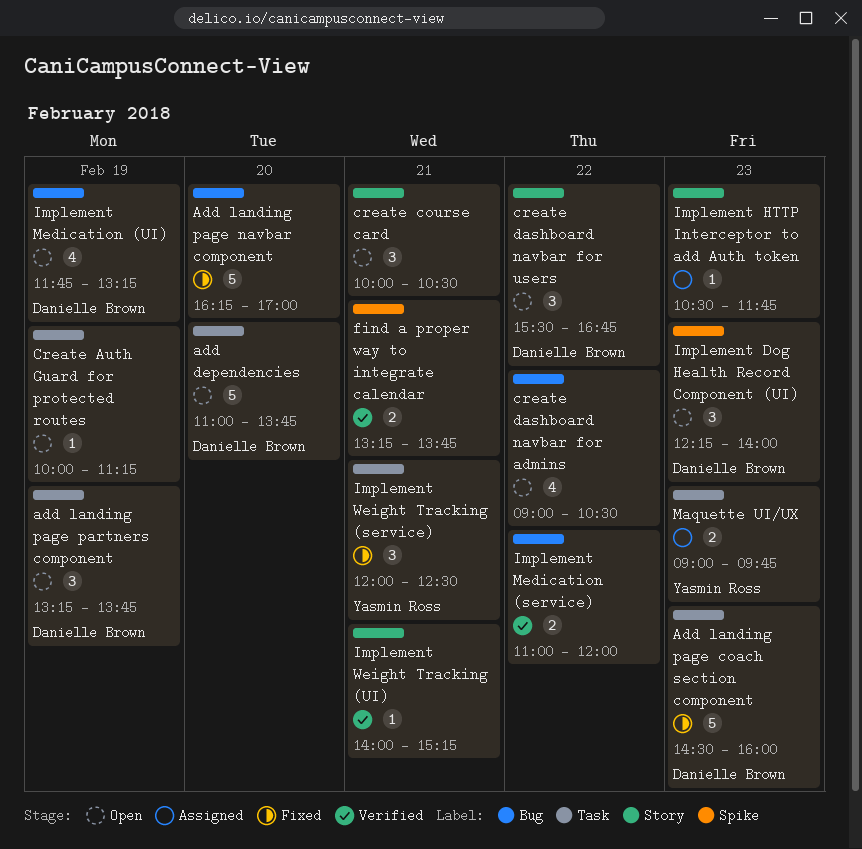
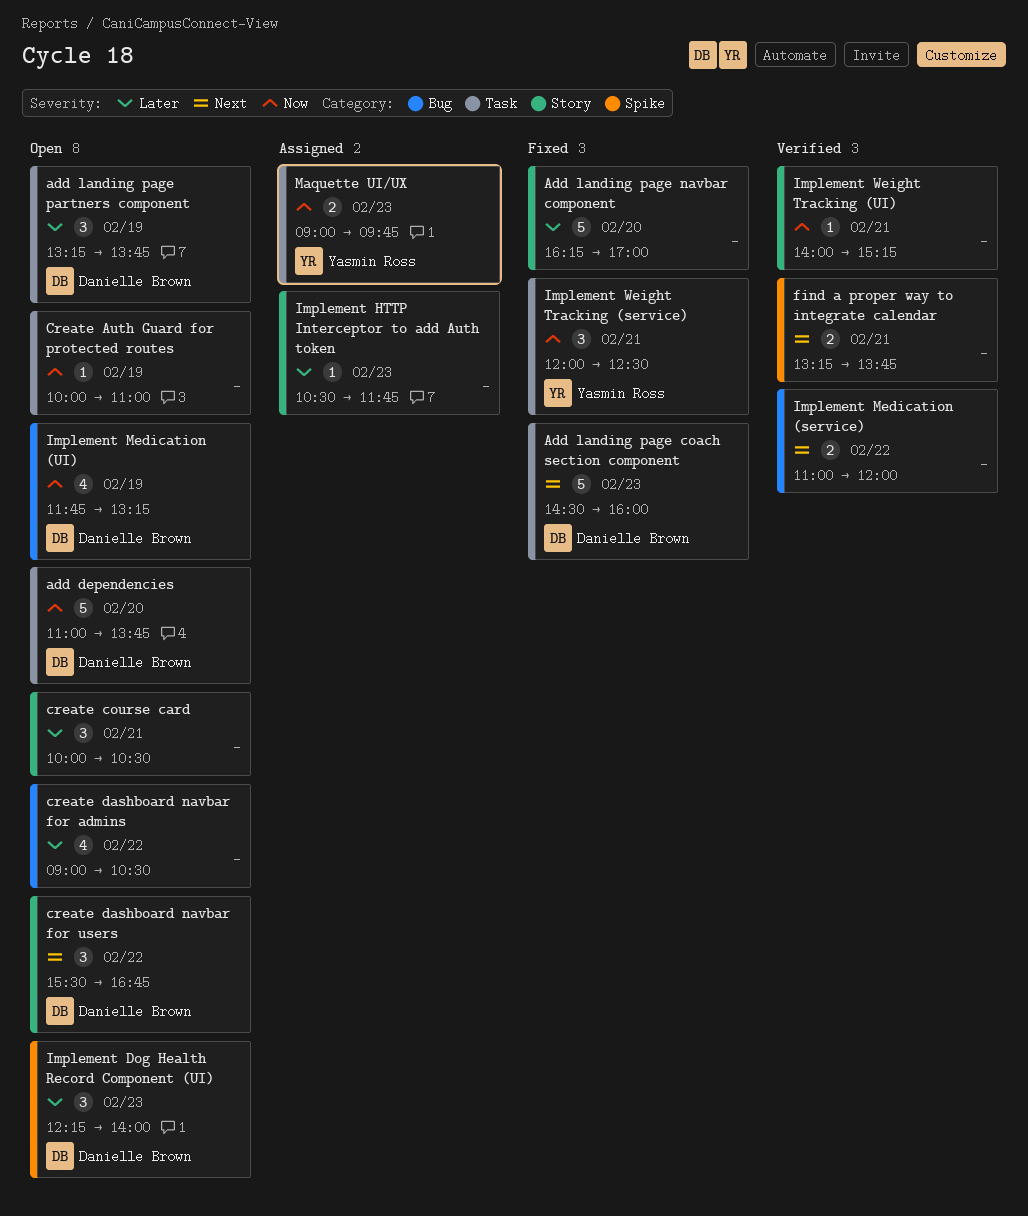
Add landing page navbar component, label: Bug -> Story
Create Auth Guard for protected routes, ends: 11:15 -> 11:00

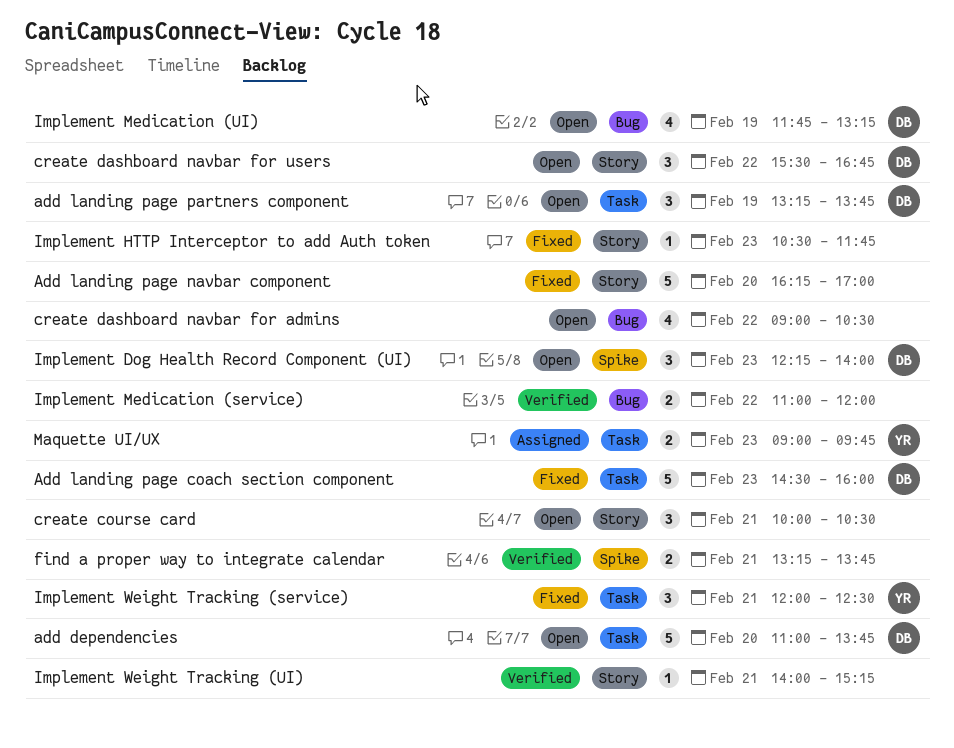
Create Auth Guard for protected routes: present -> none
Implement HTTP Interceptor to add Auth token, status: Assigned -> Fixed

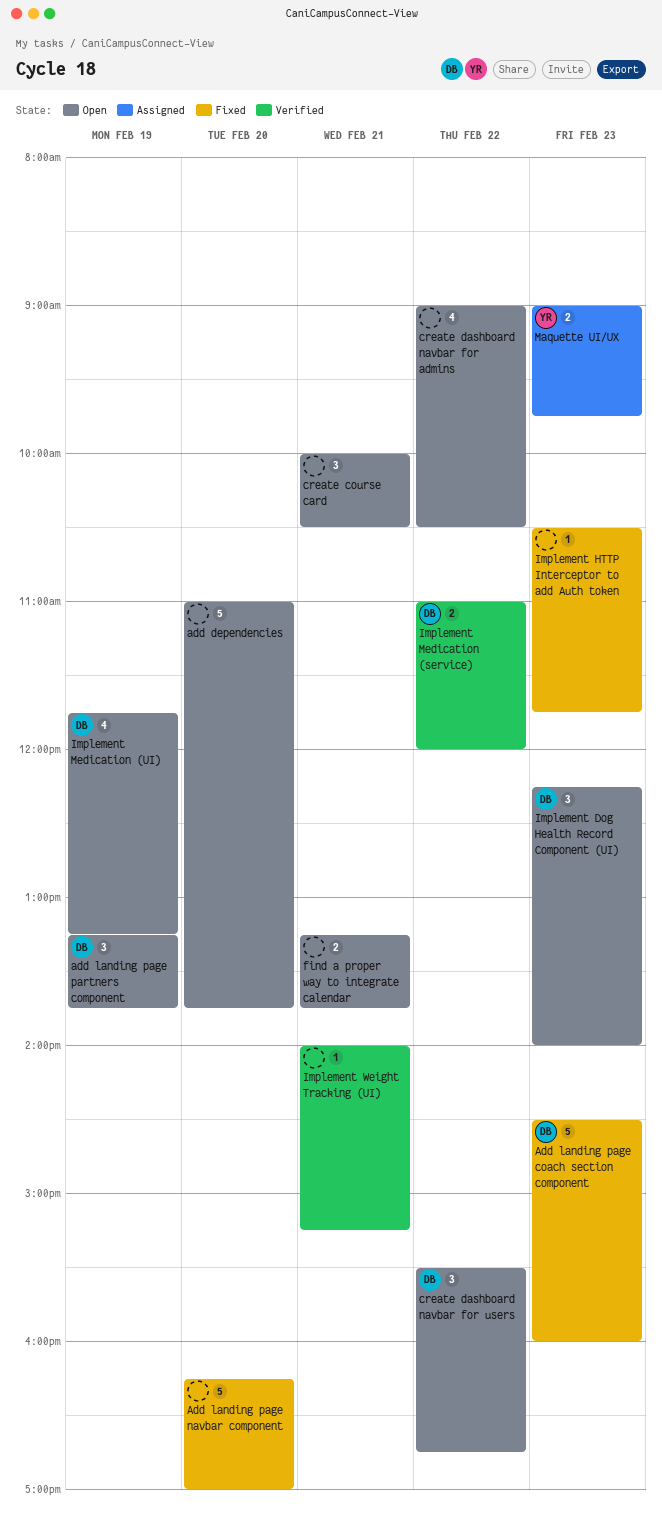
add dependencies, owner: DB -> none
find a proper way to integrate calendar, status: Verified -> Open
Implement Medication (service), owner: none -> DB
Implement Weight Tracking (service): present -> none

